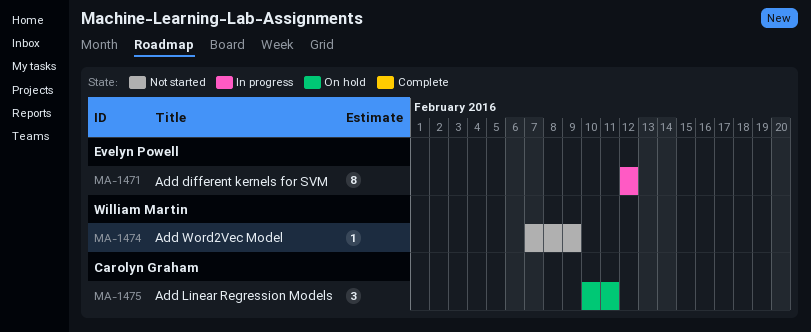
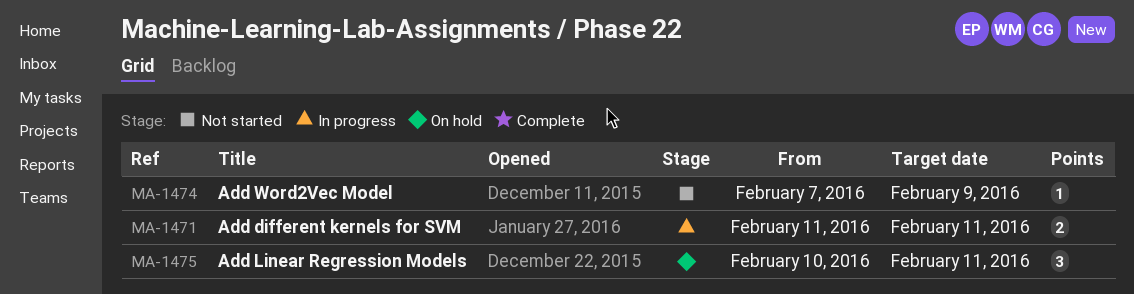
MA-1471, estimate: 8 -> 2
MA-1471, start: Feb 12 -> Feb 11
MA-1471, due: Feb 12 -> Feb 11

